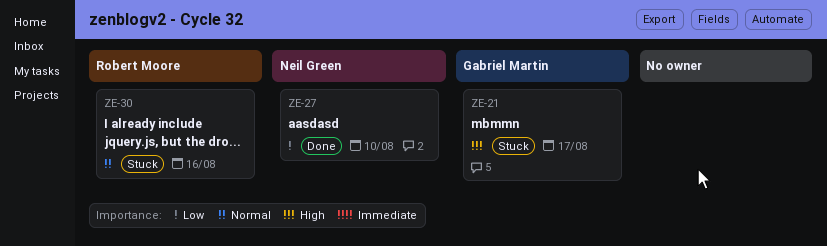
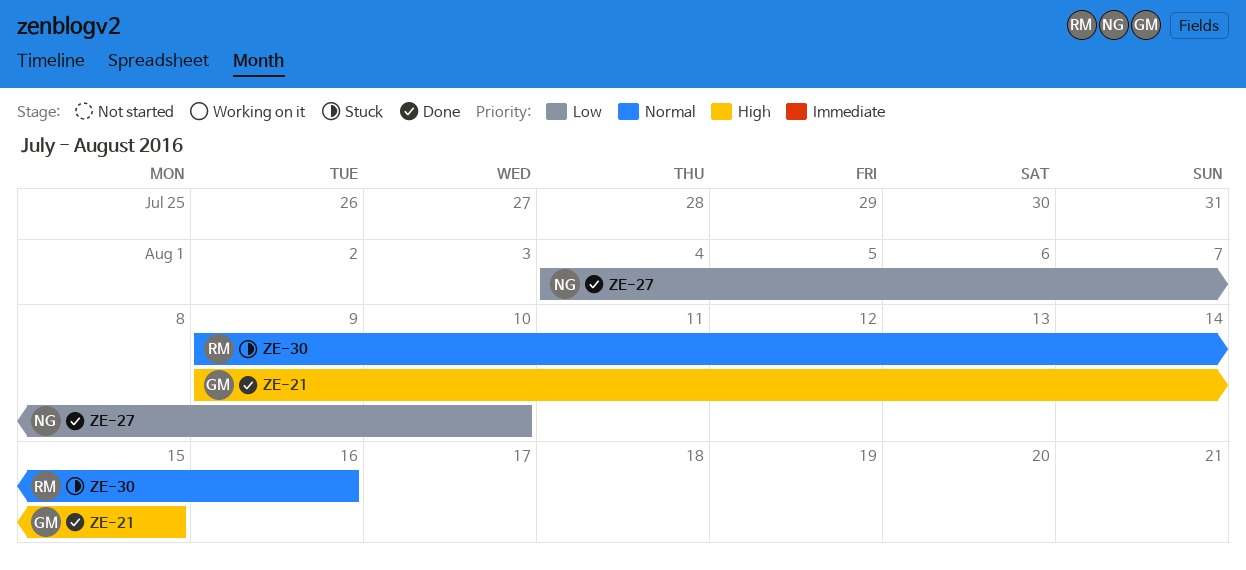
ZE-21, status: Stuck -> Done
ZE-21, due: Aug 17 -> Aug 15

